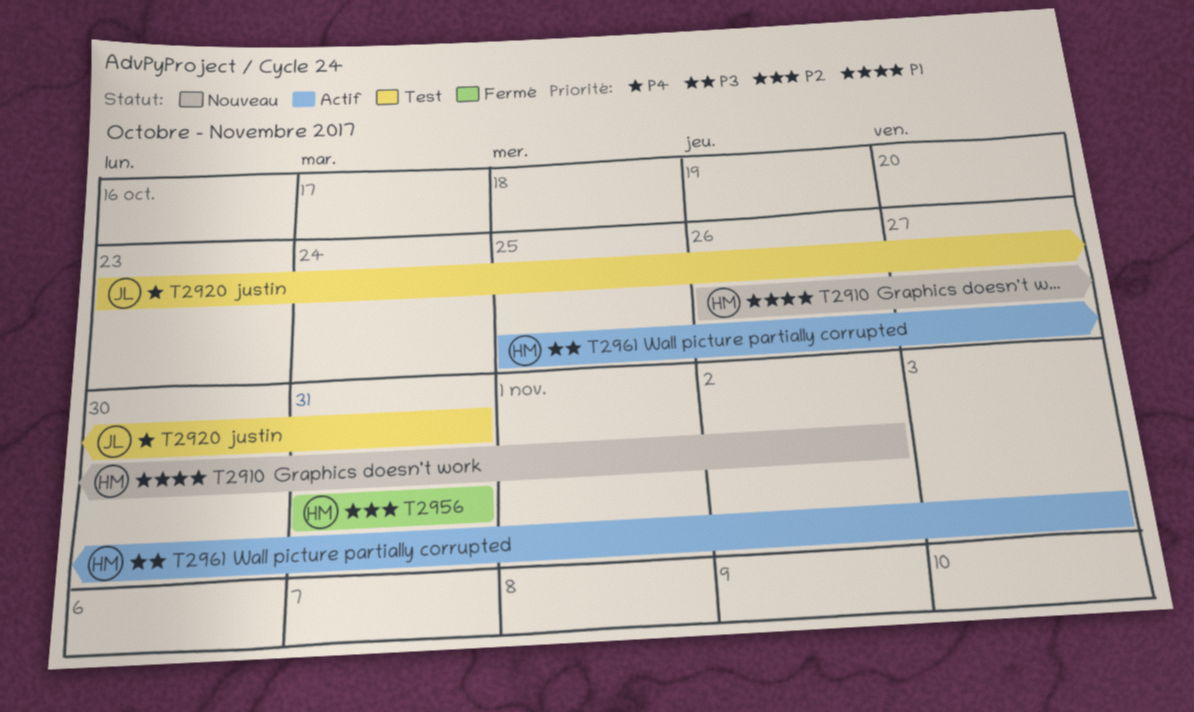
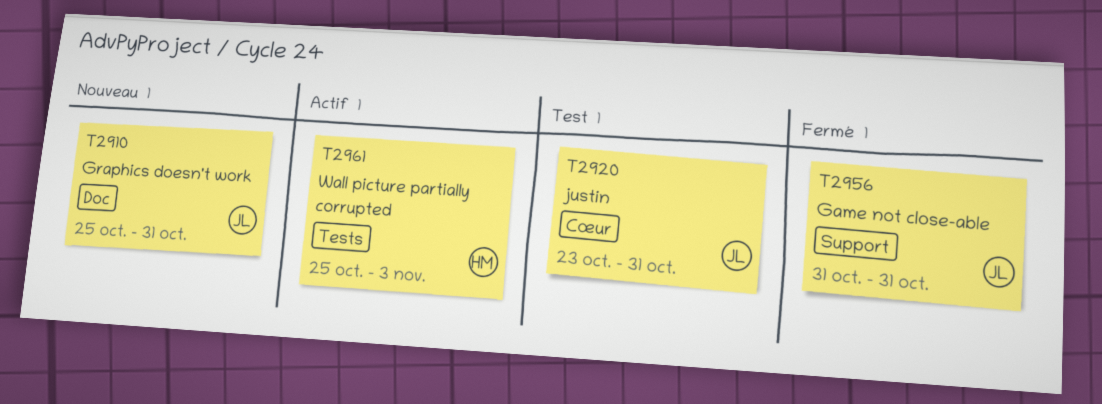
T2910, owner: HM -> JL
T2910, start: Oct 26 -> Oct 25
T2910, due: Nov 2 -> Oct 31
T2956, owner: HM -> JL

